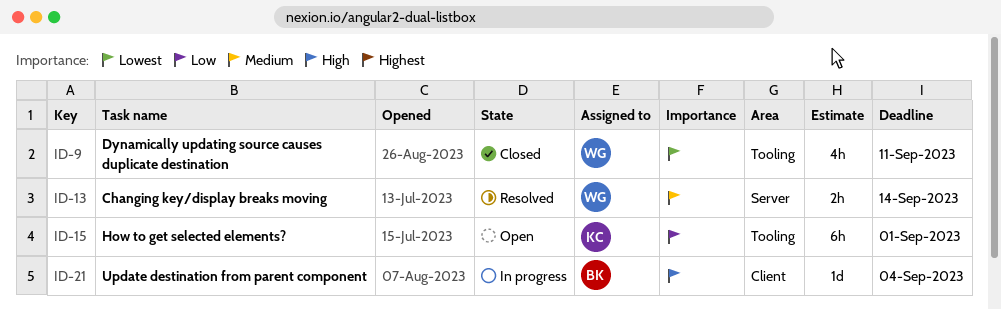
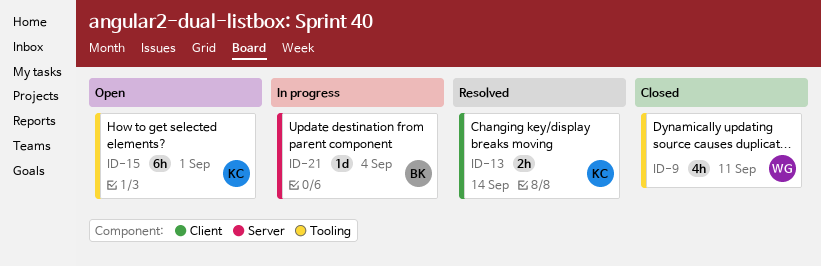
ID-13, owner: WG -> KC
ID-13, label: Server -> Client
ID-21, label: Client -> Server

